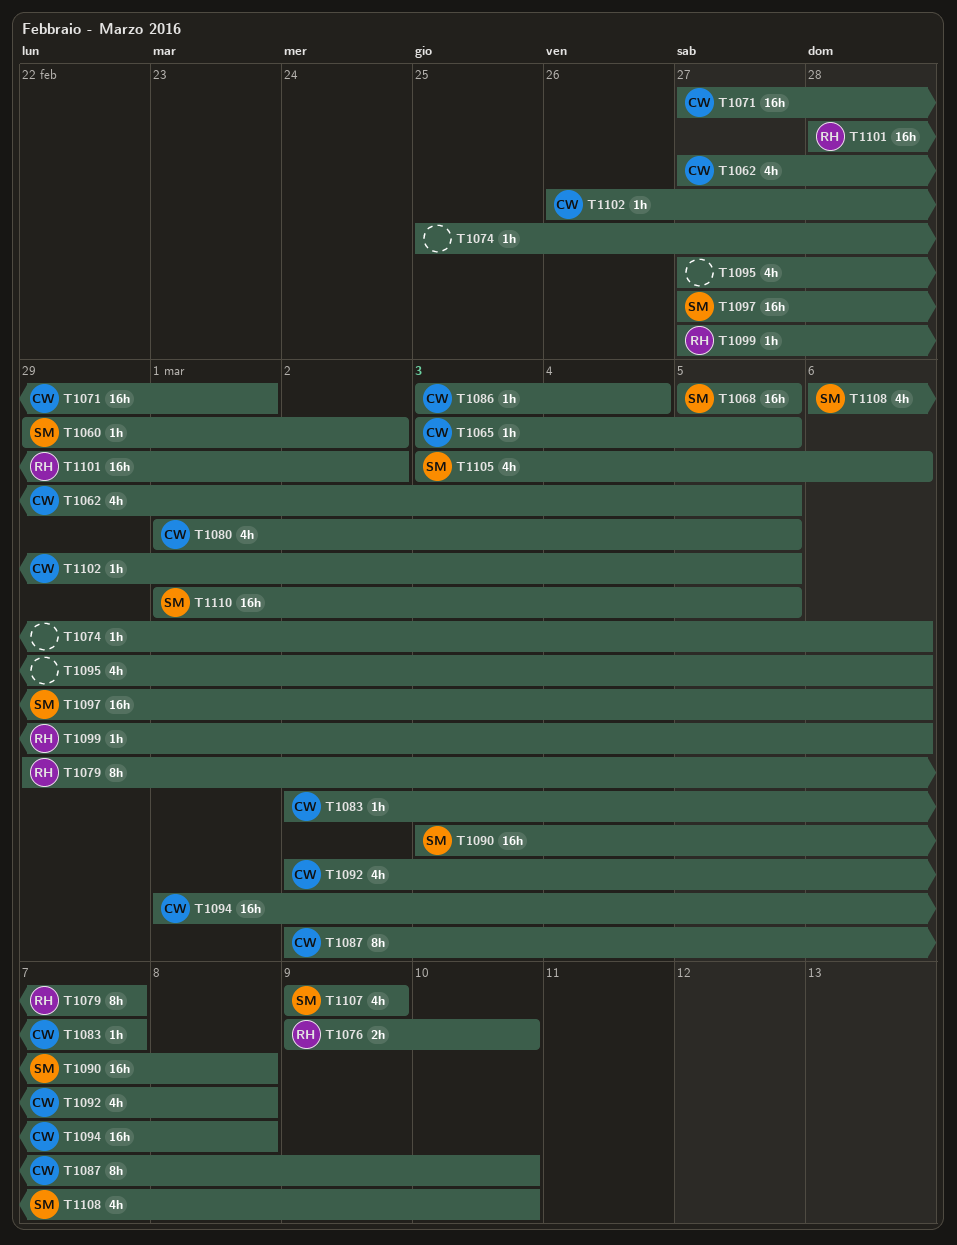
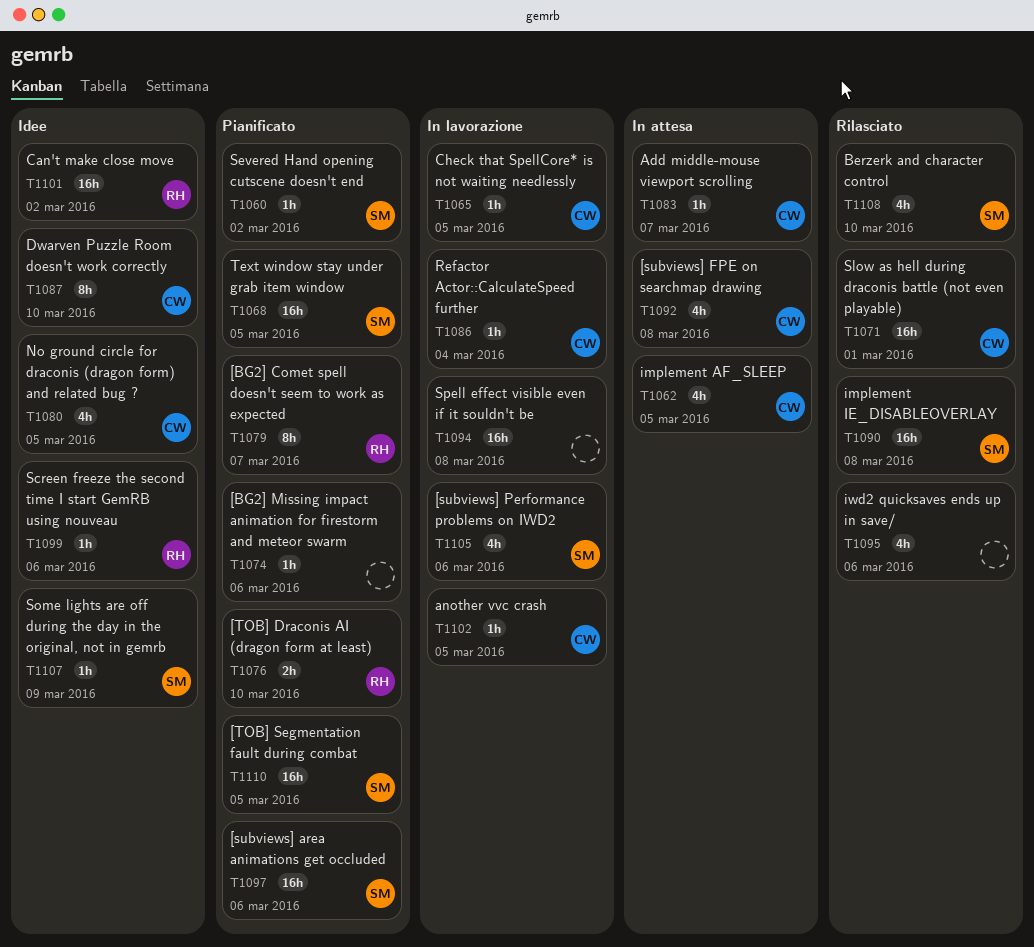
T1094, owner: CW -> none
T1107, estimate: 4h -> 1h

